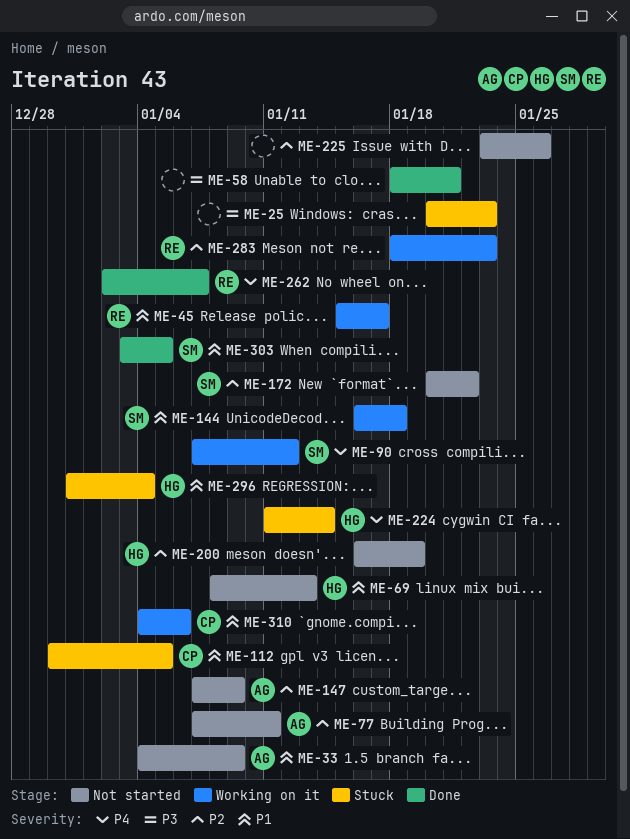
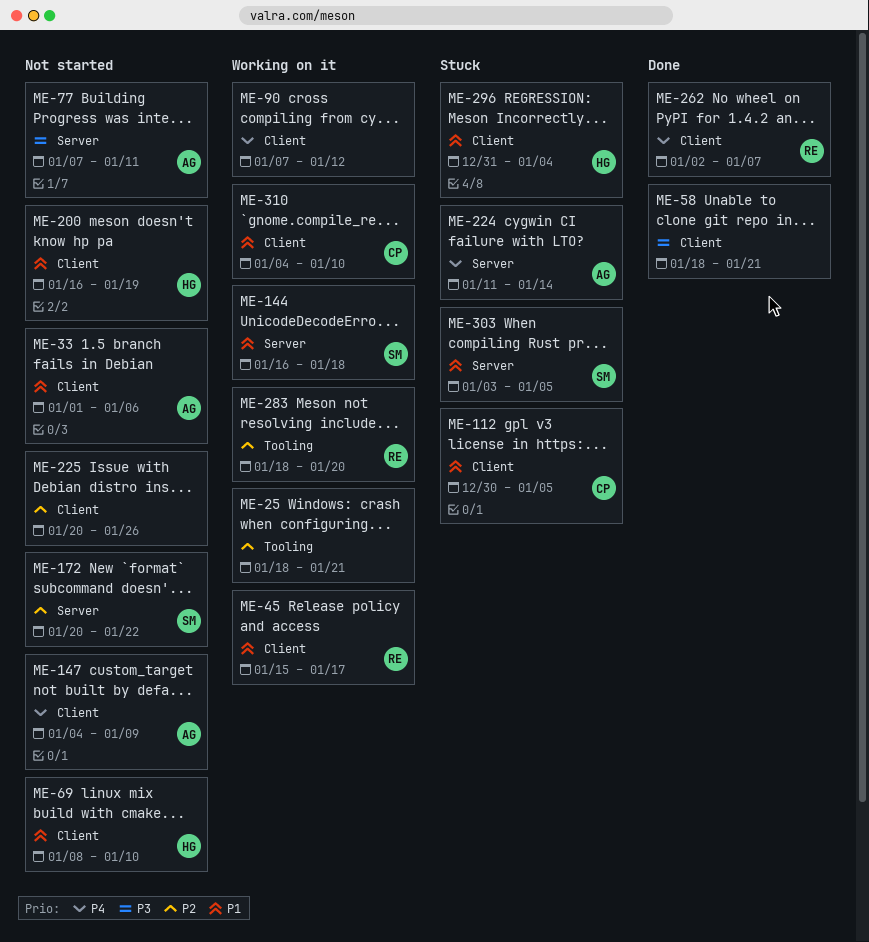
ME-25, status: Stuck -> Working on it
ME-25, priority: P3 -> P2
ME-25, start: Jan 20 -> Jan 18
ME-25, due: Jan 23 -> Jan 21
ME-33, start: Jan 4 -> Jan 1
ME-33, due: Jan 9 -> Jan 6
ME-69, due: Jan 13 -> Jan 10
ME-77, priority: P2 -> P3
ME-90, owner: SM -> none
ME-147, priority: P2 -> P4
ME-147, start: Jan 7 -> Jan 4
ME-200, priority: P2 -> P1
ME-224, owner: HG -> AG
ME-225, start: Jan 23 -> Jan 20
ME-283, due: Jan 23 -> Jan 20
ME-303, status: Done -> Stuck
ME-310, due: Jan 6 -> Jan 10

